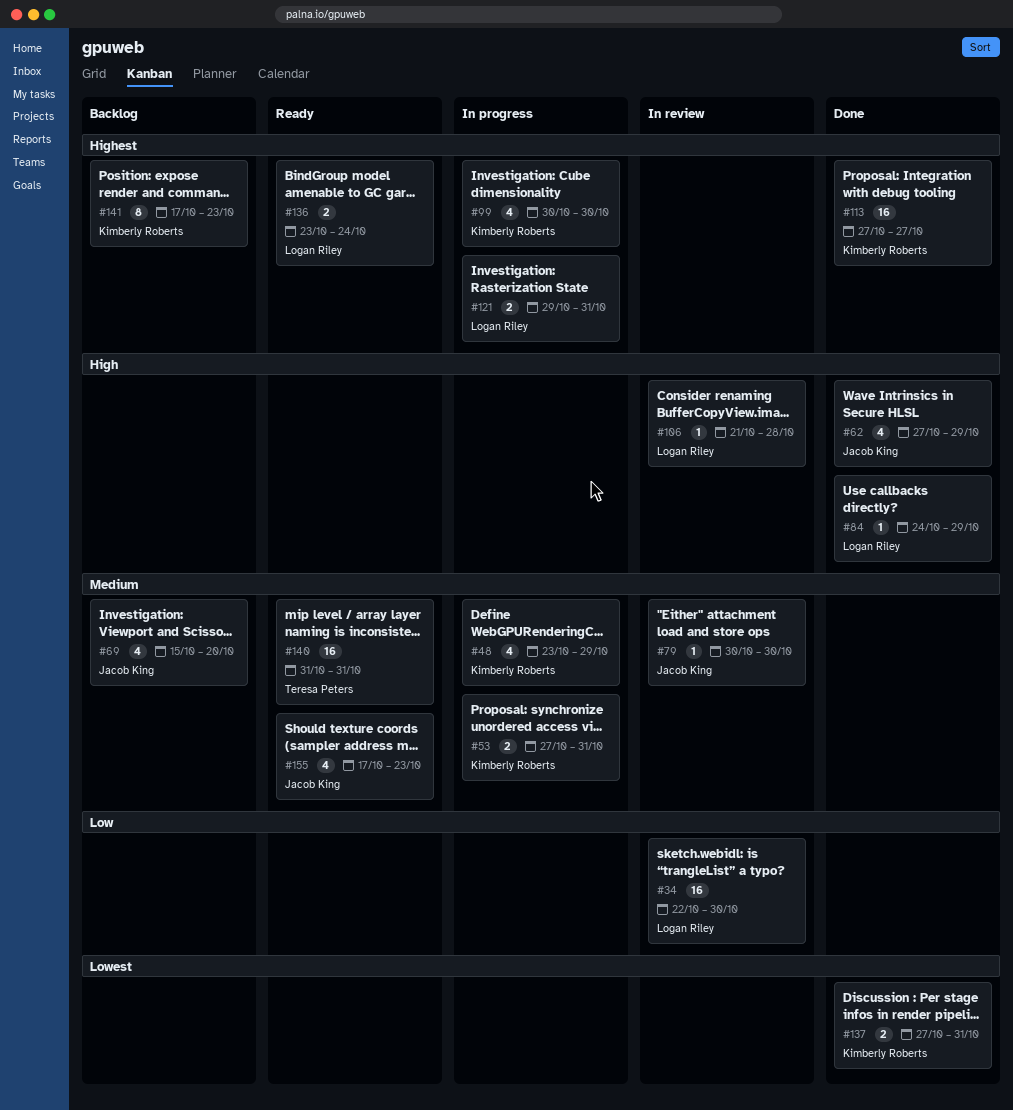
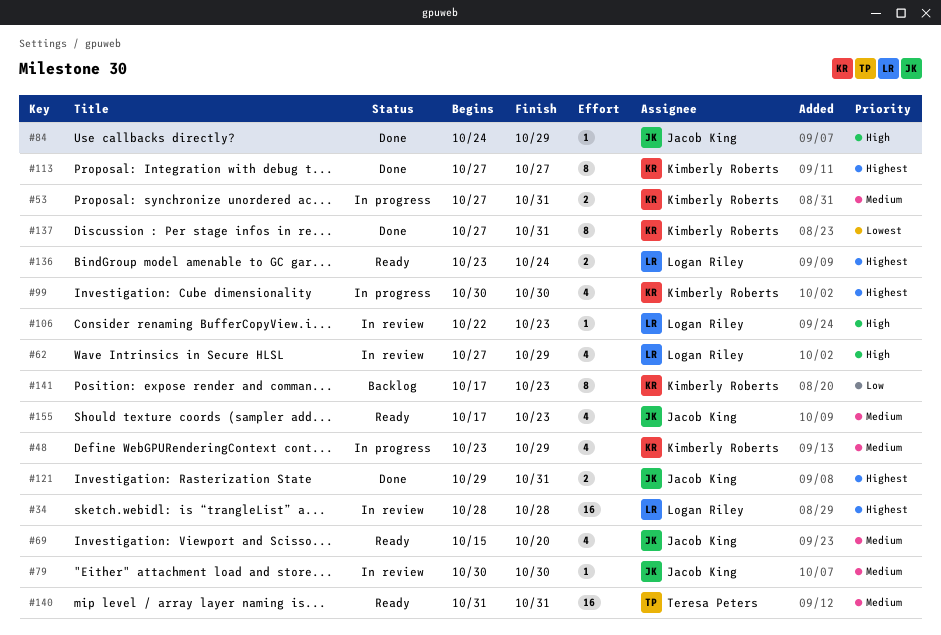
#34, priority: Low -> Highest
#34, start: Oct 22 -> Oct 28
#34, due: Oct 30 -> Oct 28
#62, status: Done -> In review
#62, owner: Jacob King -> Logan Riley
#69, status: Backlog -> Ready
#84, owner: Logan Riley -> Jacob King
#106, start: Oct 21 -> Oct 22
#106, due: Oct 28 -> Oct 23
#113, estimate: 16 -> 8
#121, status: In progress -> Done
#121, owner: Logan Riley -> Jacob King
#137, estimate: 2 -> 8
#141, priority: Highest -> Low

